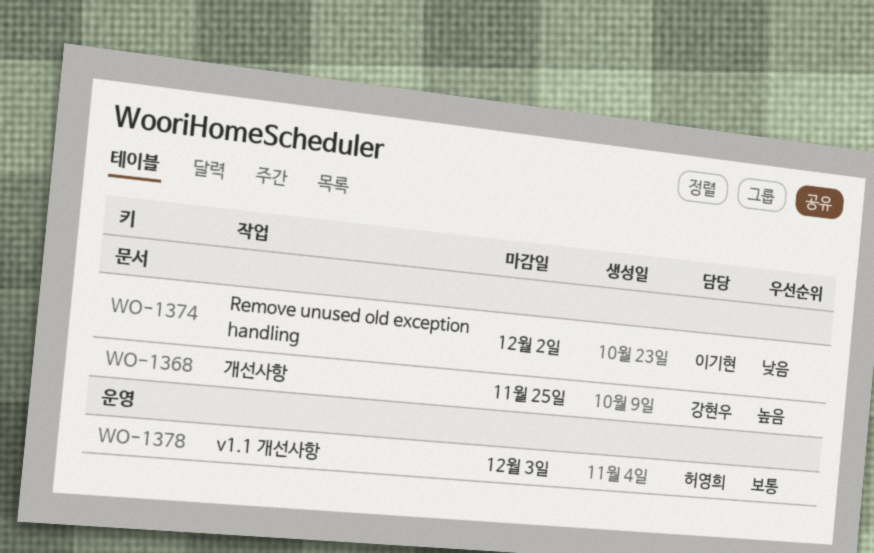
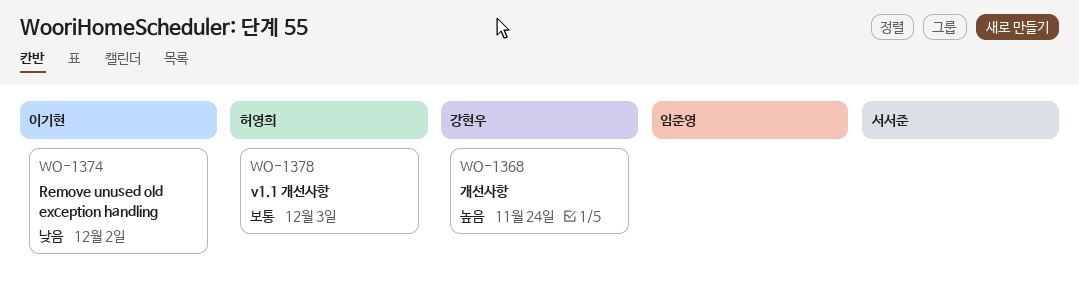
WO-1368, due: Nov 25 -> Nov 24

